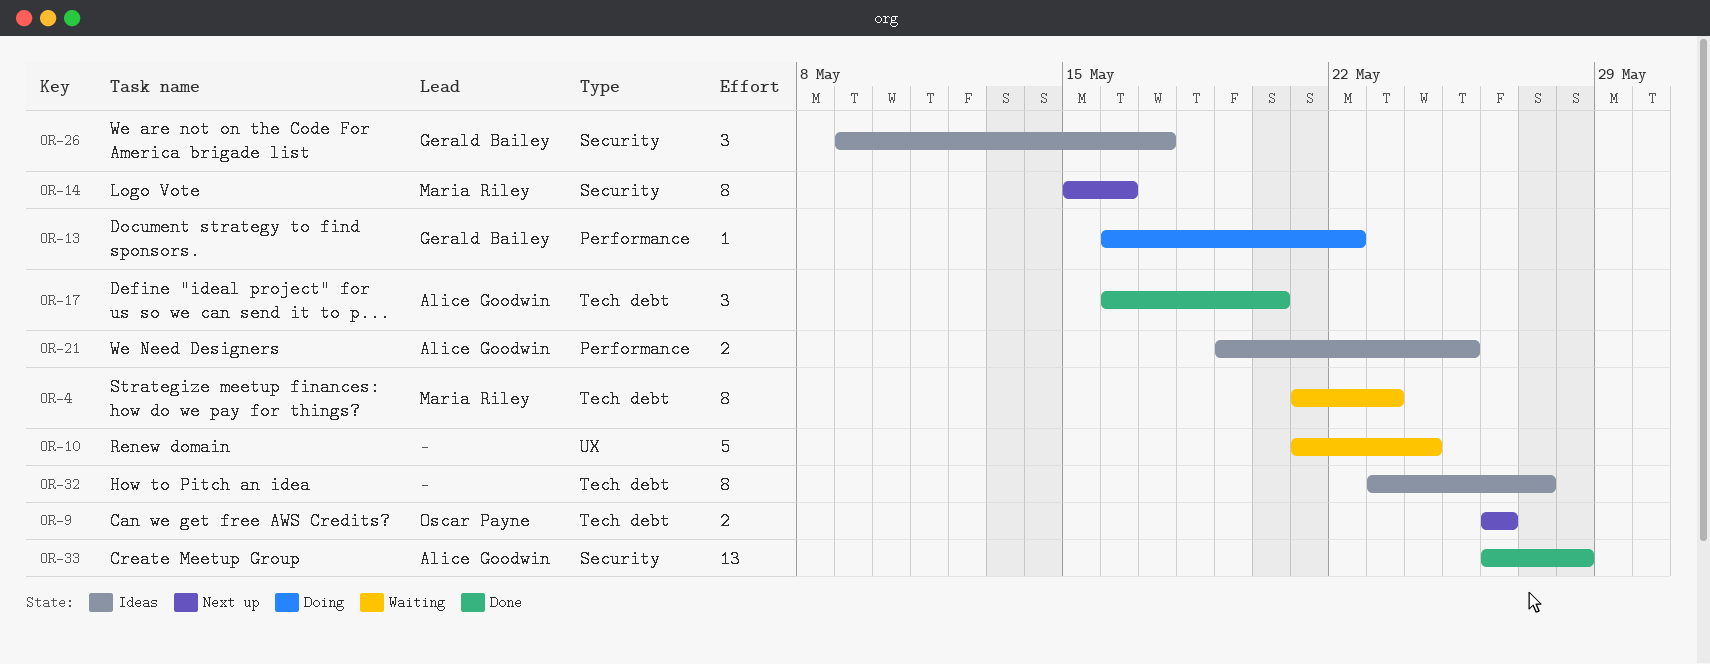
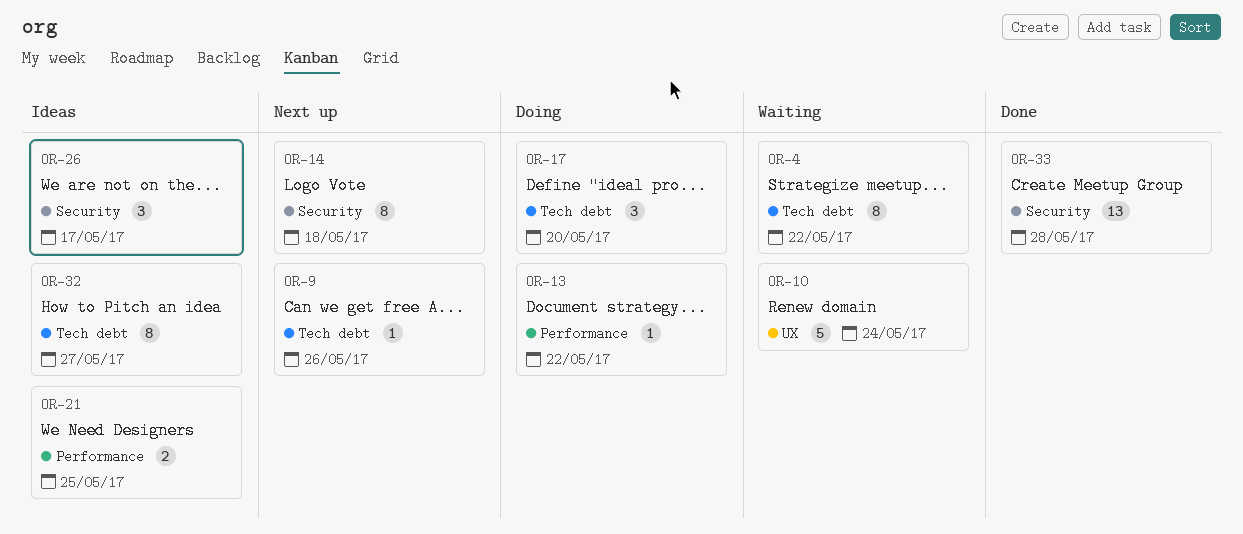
OR-4, due: May 23 -> May 22
OR-9, estimate: 2 -> 1
OR-14, due: May 16 -> May 18
OR-17, status: Done -> Doing

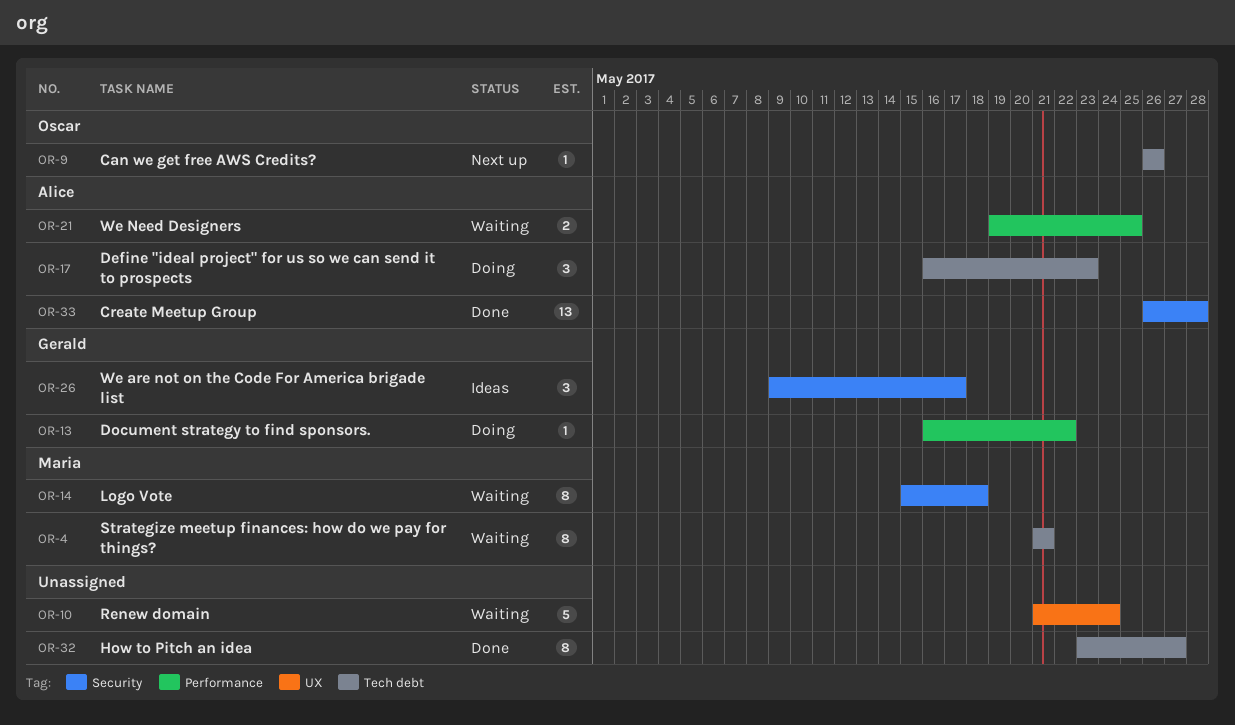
OR-4, due: May 22 -> May 21
OR-14, status: Next up -> Waiting
OR-17, due: May 20 -> May 23
OR-21, status: Ideas -> Waiting
OR-32, status: Ideas -> Done

